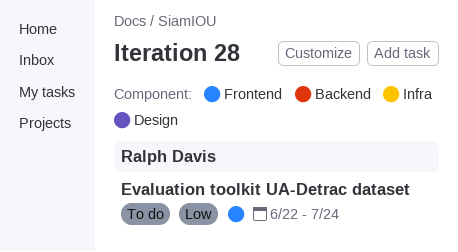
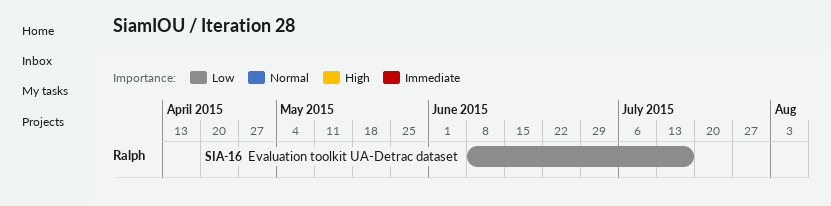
Evaluation toolkit UA-Detrac dataset, start: Jun 22 -> Jun 8
Evaluation toolkit UA-Detrac dataset, due: Jul 24 -> Jul 17

